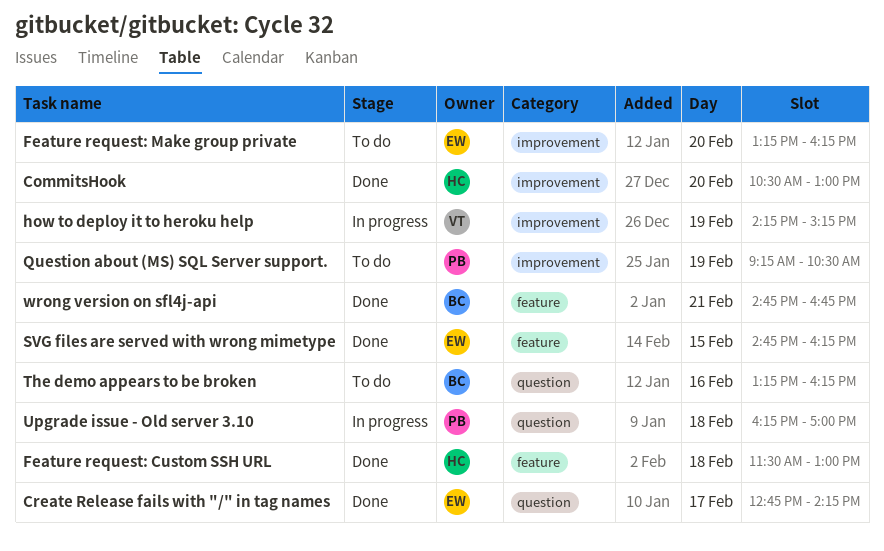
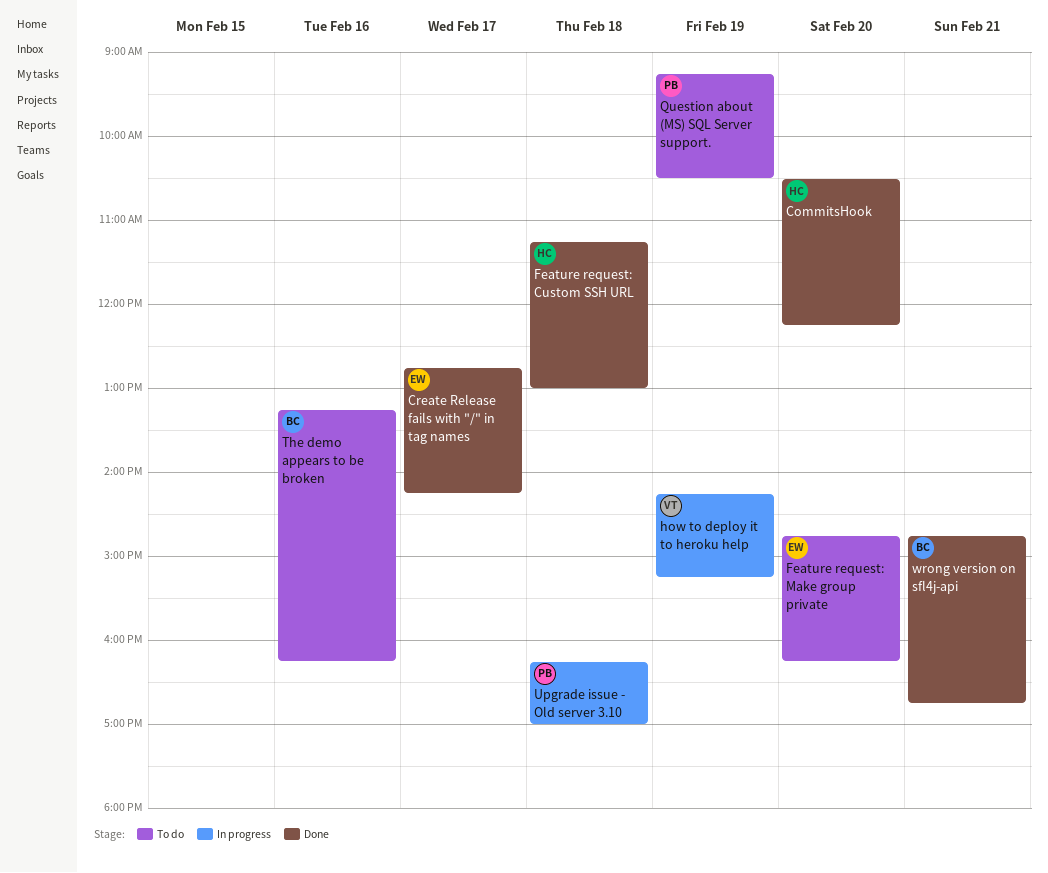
CommitsHook, ends: 13:00 -> 12:15
Feature request: Custom SSH URL, begins: 11:30 -> 11:15
Feature request: Make group private, begins: 13:15 -> 14:45
SVG files are served with wrong mimetype: present -> none

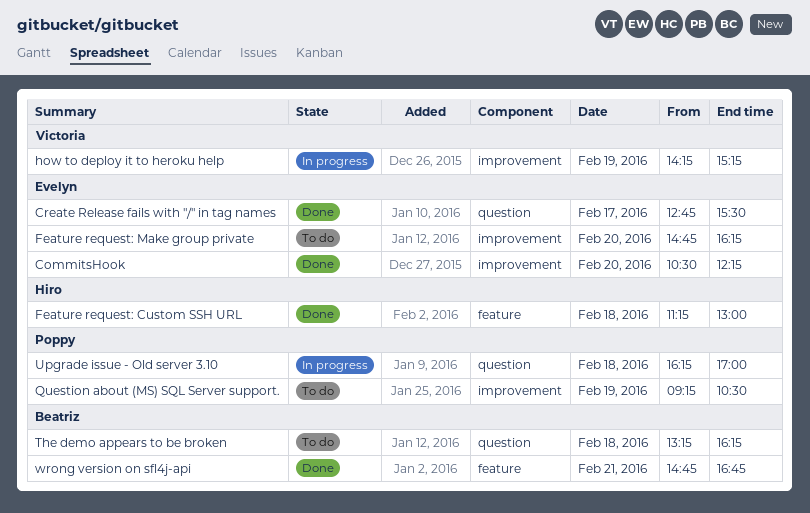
CommitsHook, owner: Hiro -> Evelyn
Create Release fails with "/" in tag names, ends: 14:15 -> 15:30
The demo appears to be broken, day: Feb 16 -> Feb 18

